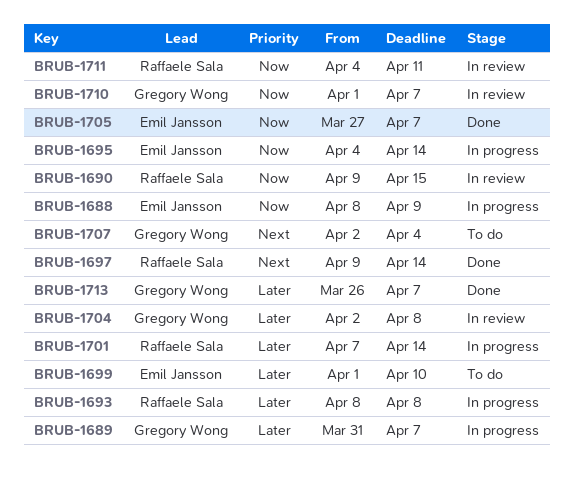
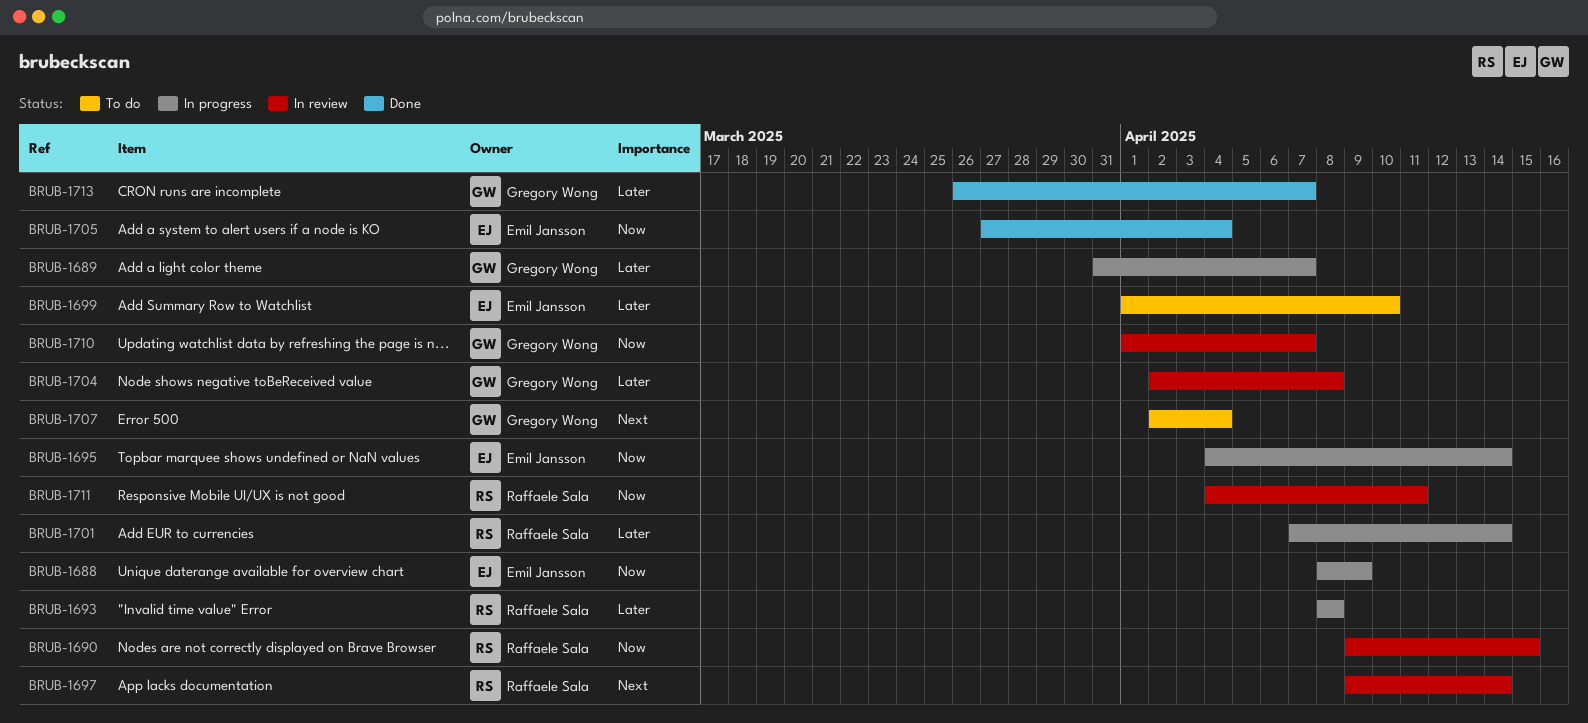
BRUB-1697, status: Done -> In review
BRUB-1705, due: Apr 7 -> Apr 4

